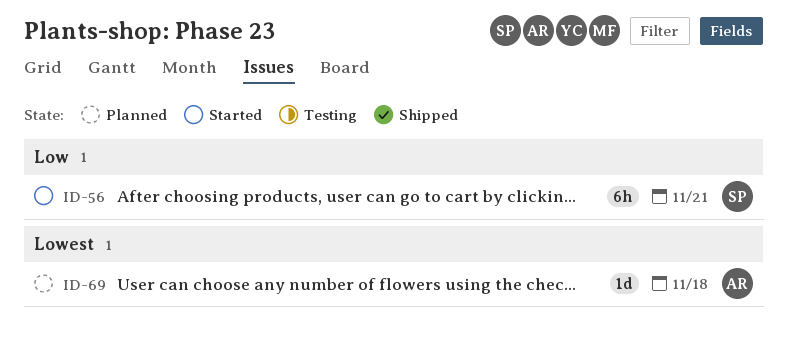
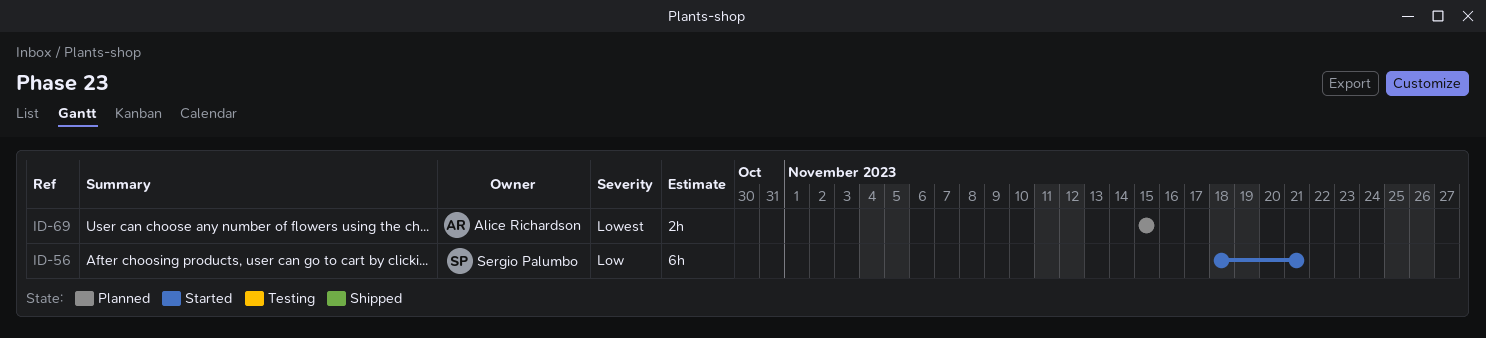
ID-69, estimate: 1d -> 2h
ID-69, due: Nov 18 -> Nov 15

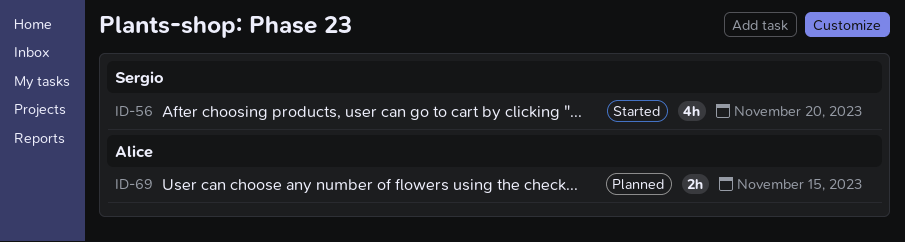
ID-56, estimate: 6h -> 4h
ID-56, due: Nov 21 -> Nov 20

